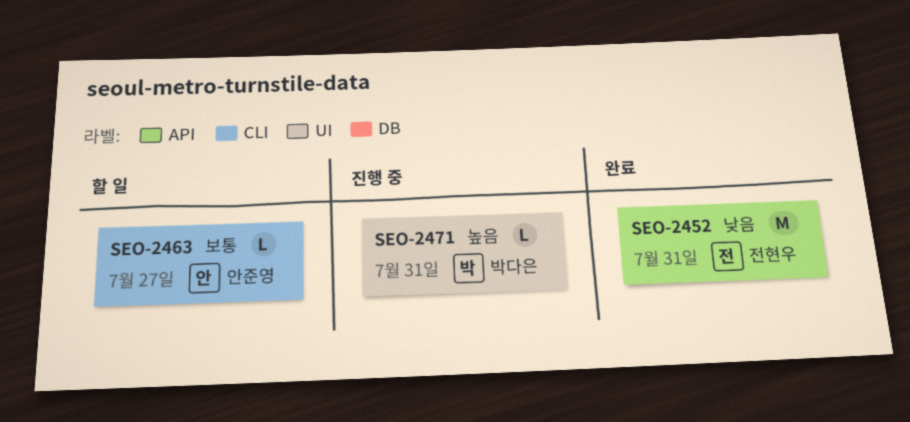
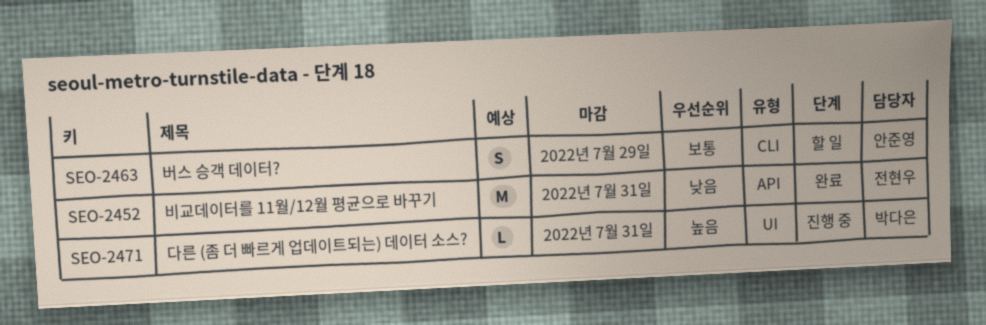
SEO-2463, estimate: L -> S
SEO-2463, due: Jul 27 -> Jul 29

